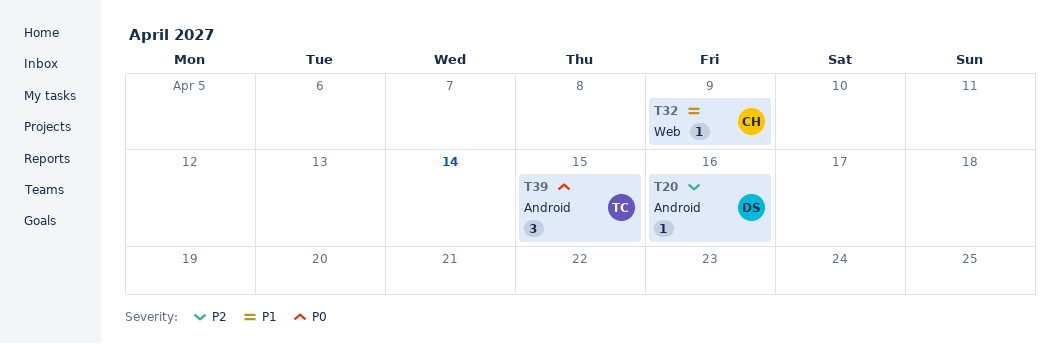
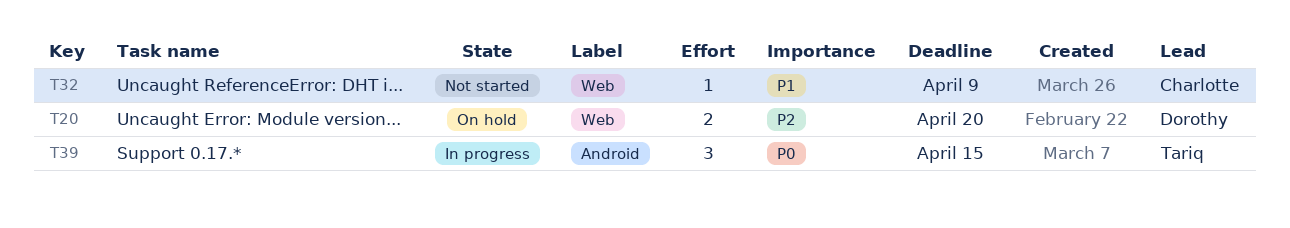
T20, label: Android -> Web
T20, estimate: 1 -> 2
T20, due: Apr 16 -> Apr 20

